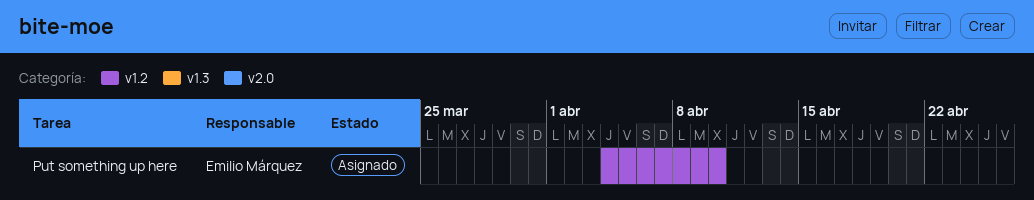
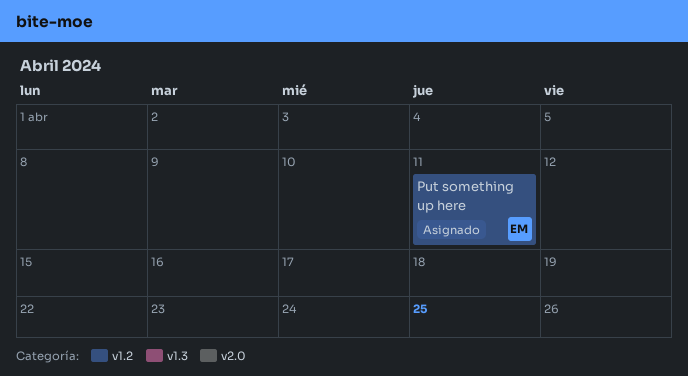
Put something up here, due: Apr 10 -> Apr 11

